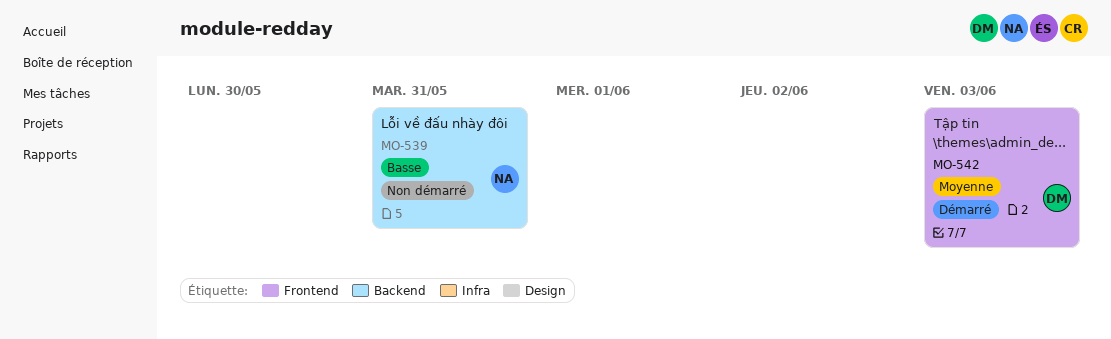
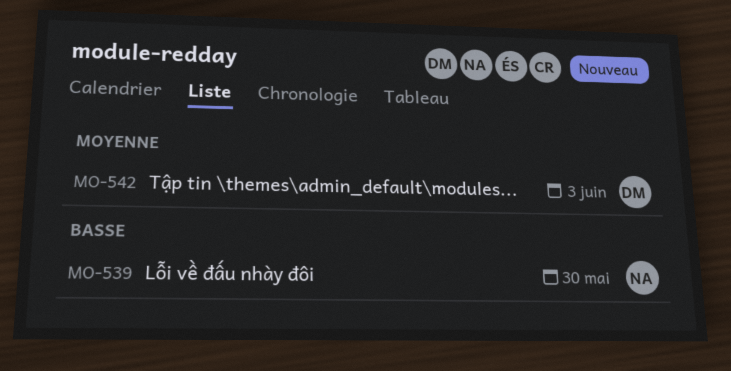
MO-539, due: May 31 -> May 30

